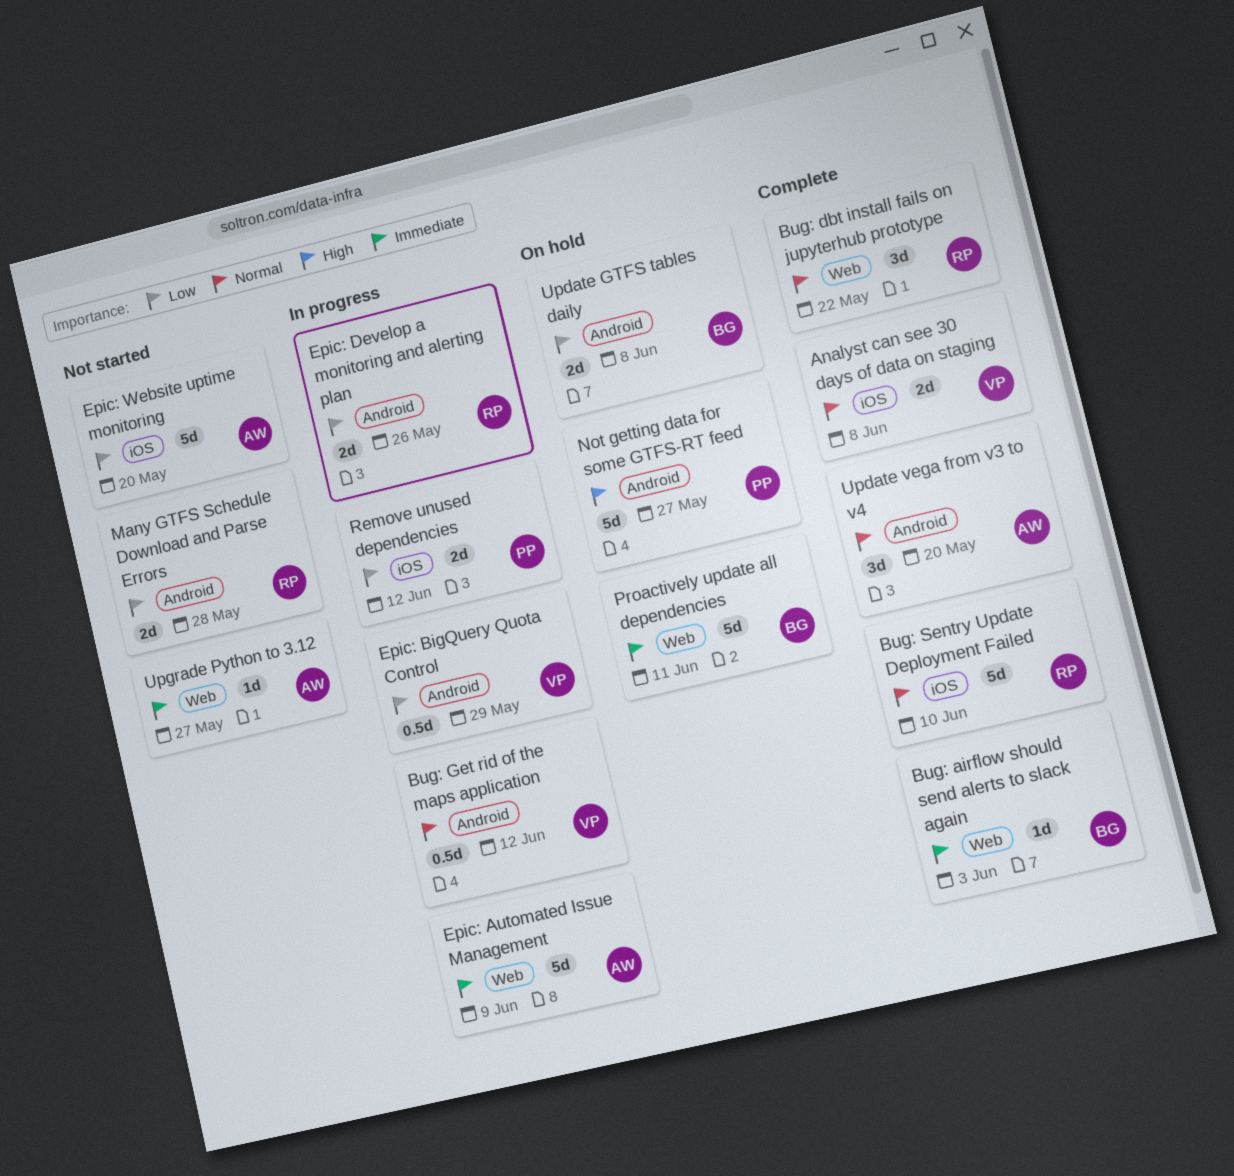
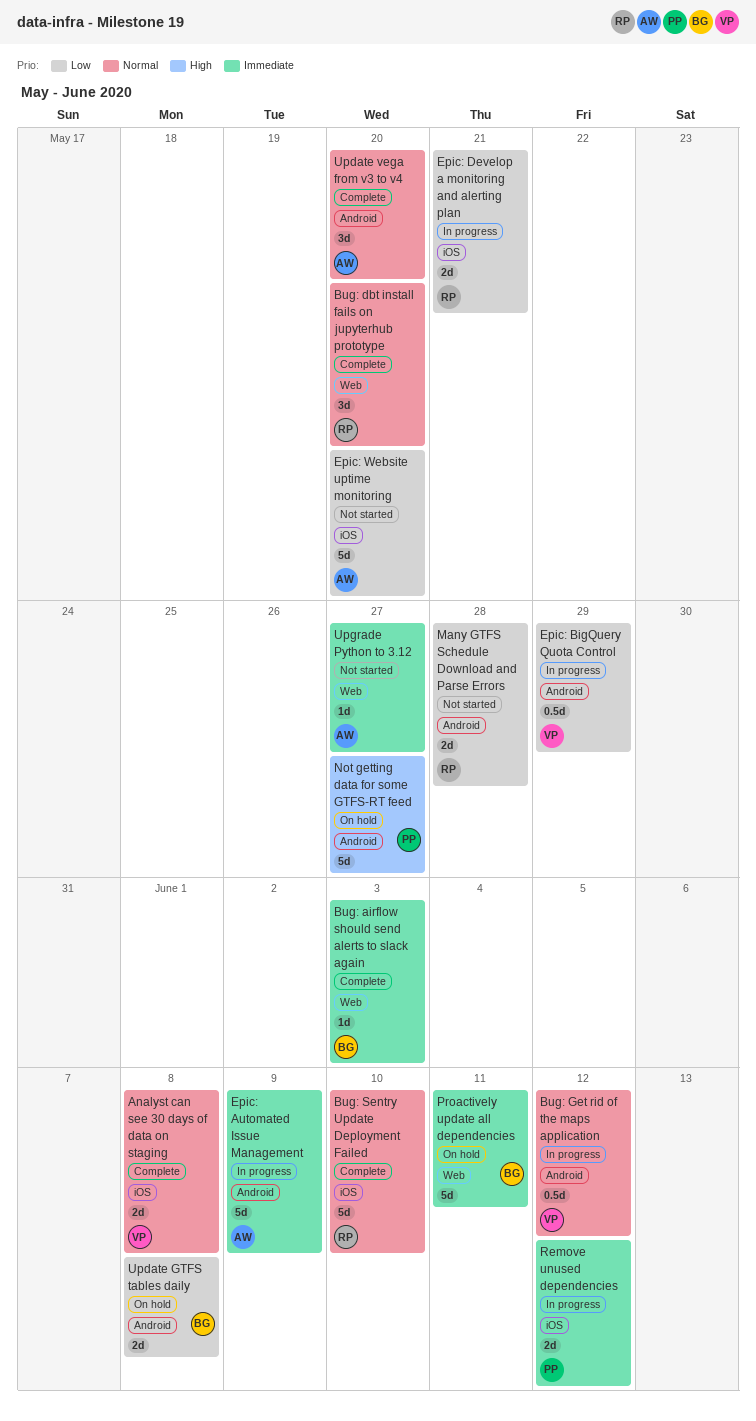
Bug: dbt install fails on jupyterhub prototype, due: May 22 -> May 20
Epic: Automated Issue Management, label: Web -> Android
Epic: Develop a monitoring and alerting plan, label: Android -> iOS
Epic: Develop a monitoring and alerting plan, due: May 26 -> May 21
Remove unused dependencies, priority: Low -> Immediate

